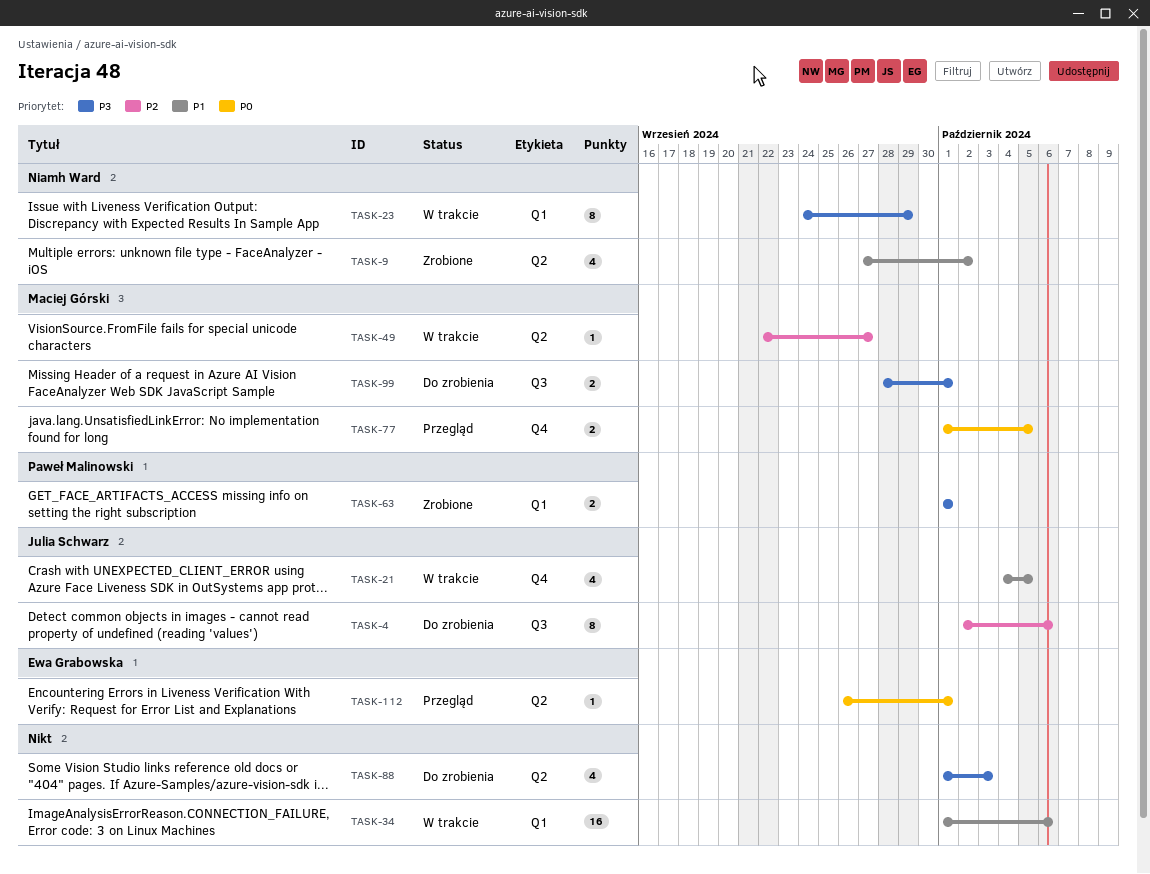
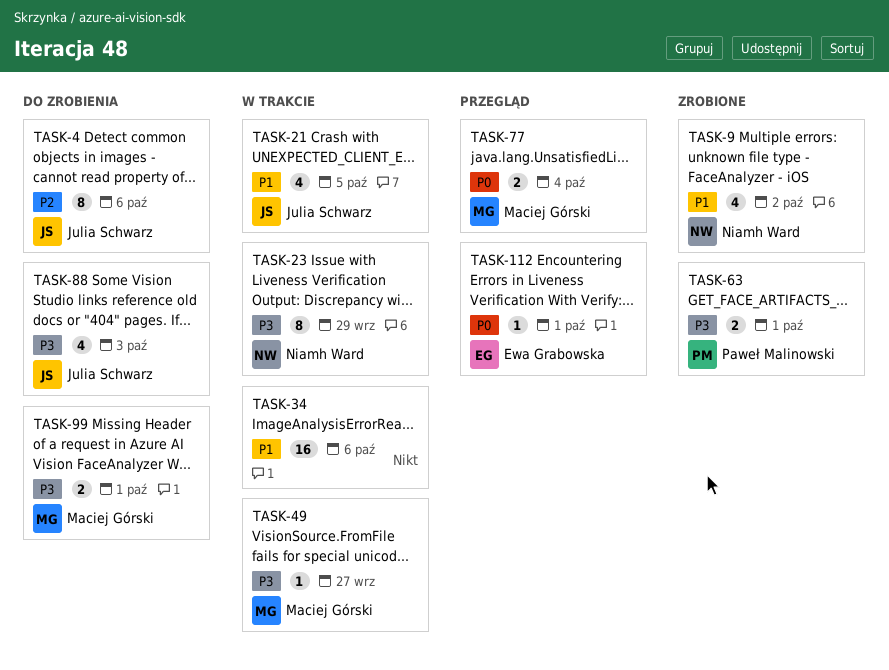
TASK-49, priority: P2 -> P3
TASK-77, due: Oct 5 -> Oct 4
TASK-88, owner: none -> Julia Schwarz

